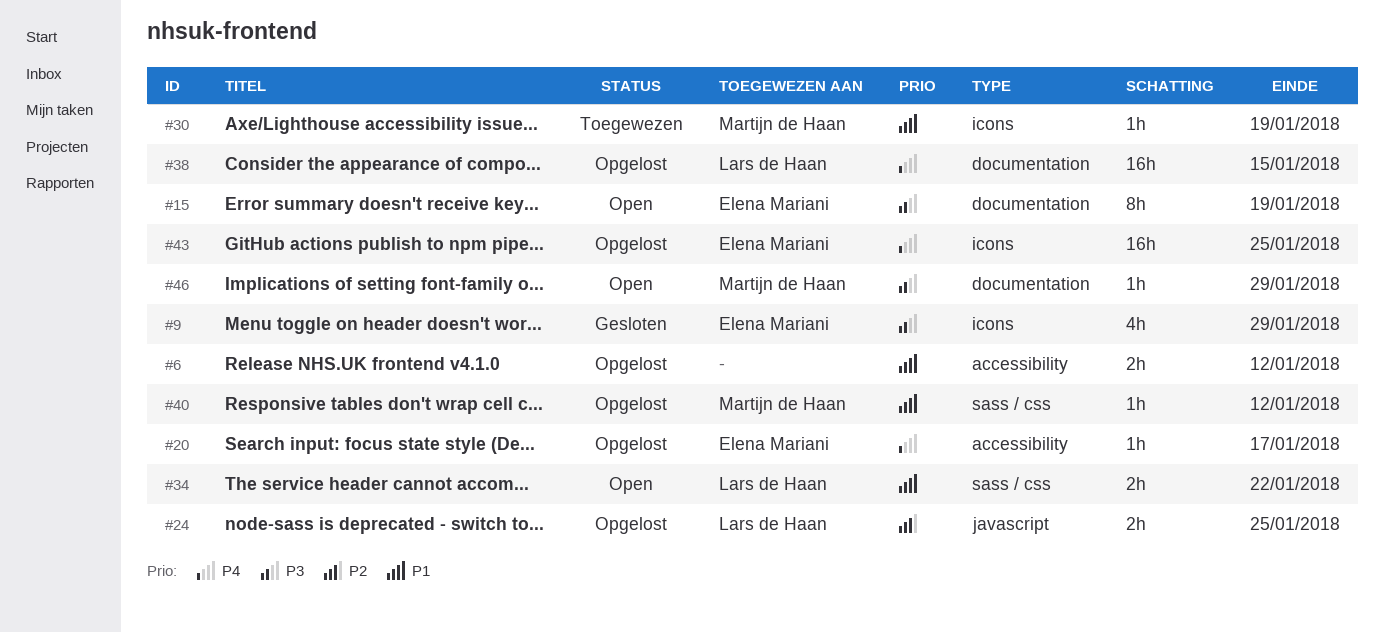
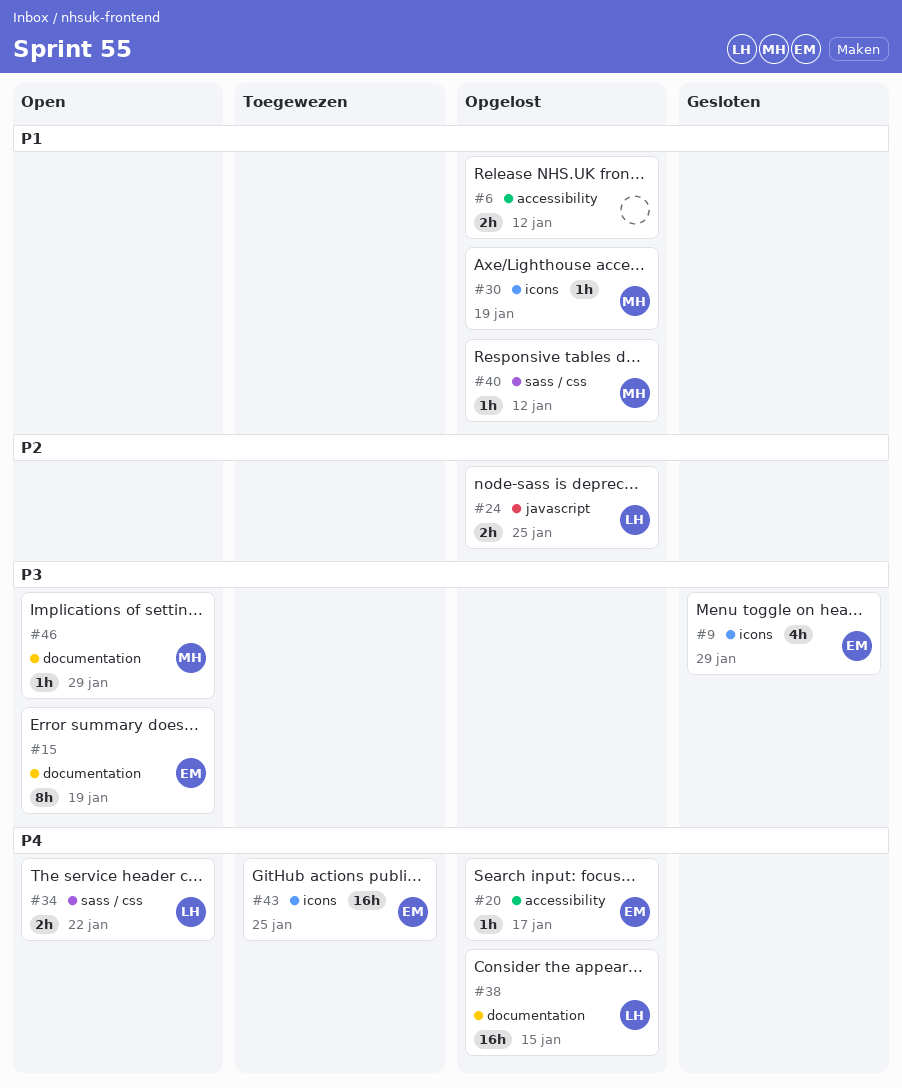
#30, status: Toegewezen -> Opgelost
#34, priority: P1 -> P4
#43, status: Opgelost -> Toegewezen

